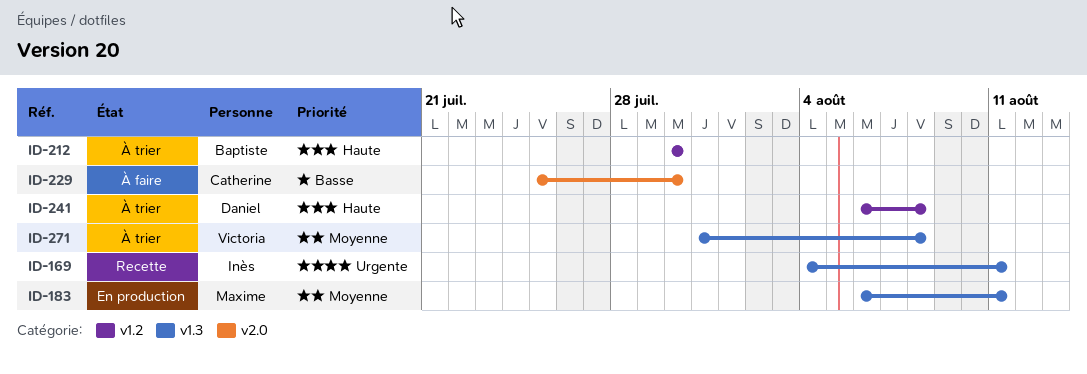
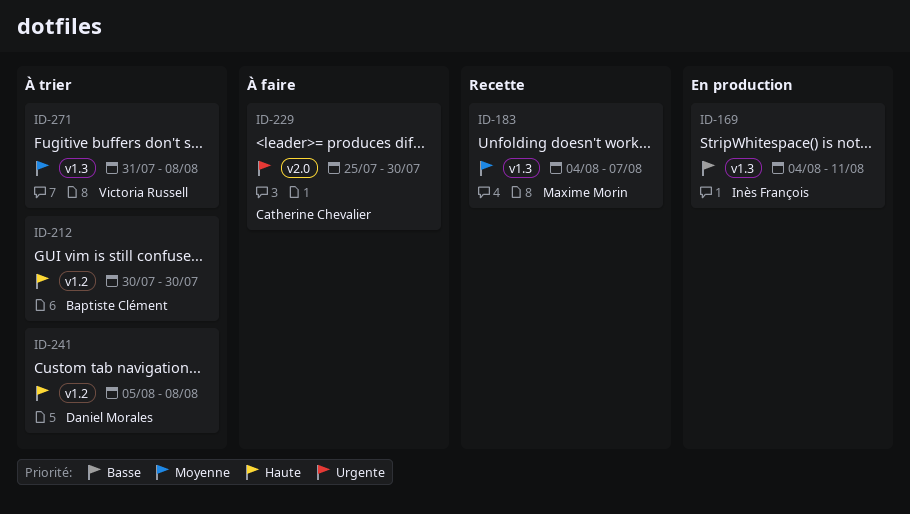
ID-169, status: Recette -> En production
ID-169, priority: Urgente -> Basse
ID-183, status: En production -> Recette
ID-183, start: Aug 6 -> Aug 4
ID-183, due: Aug 11 -> Aug 7
ID-229, priority: Basse -> Urgente
ID-241, start: Aug 6 -> Aug 5

